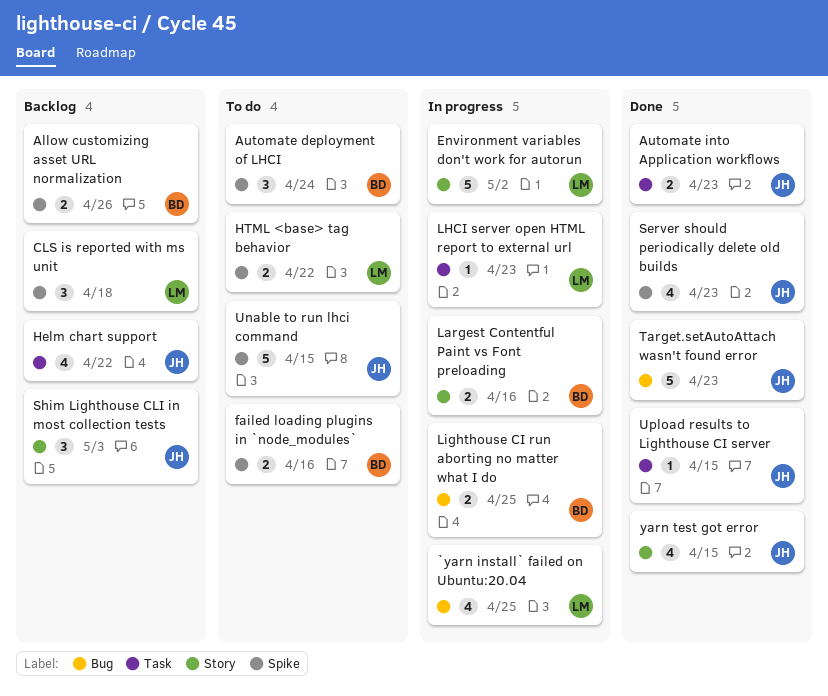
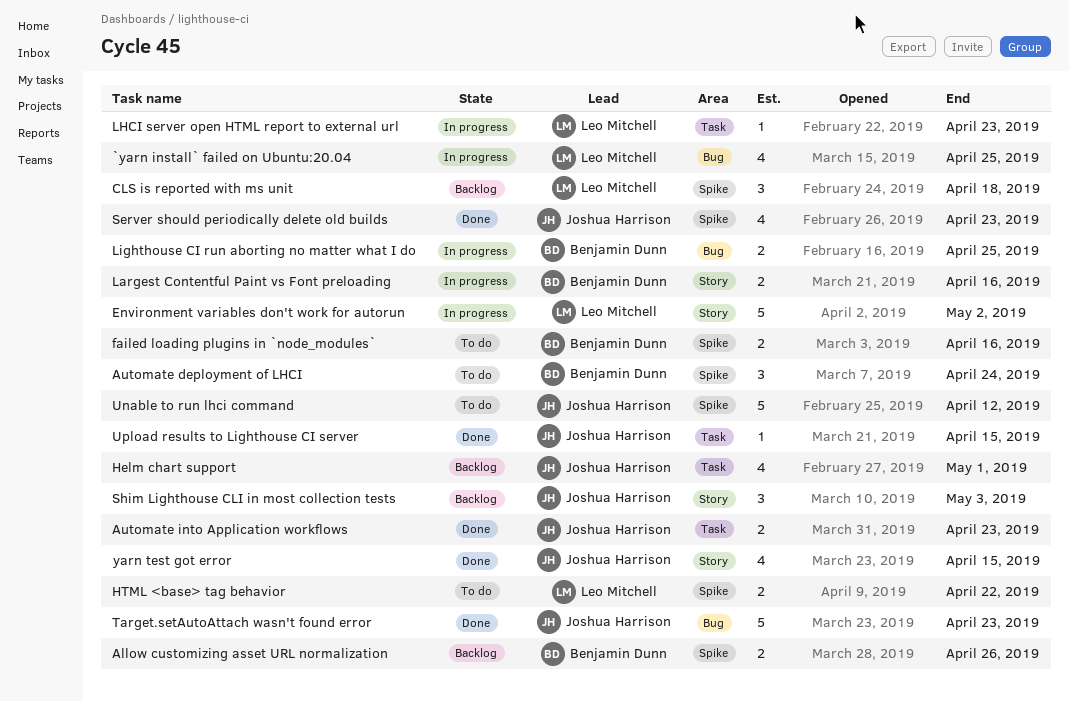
Helm chart support, due: Apr 22 -> May 1
Unable to run lhci command, due: Apr 15 -> Apr 12

